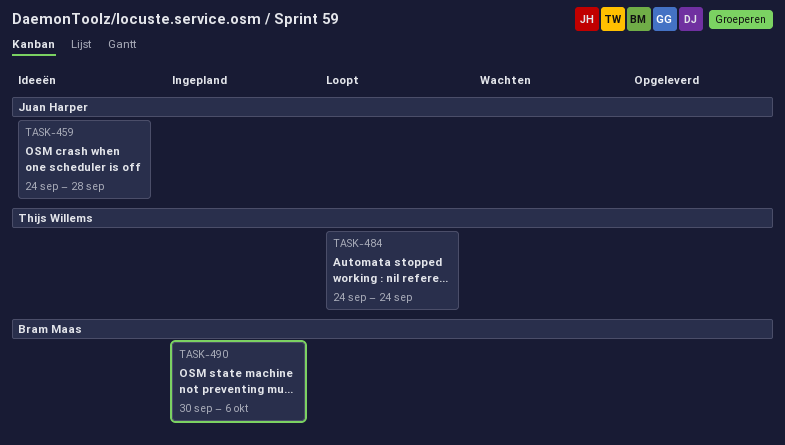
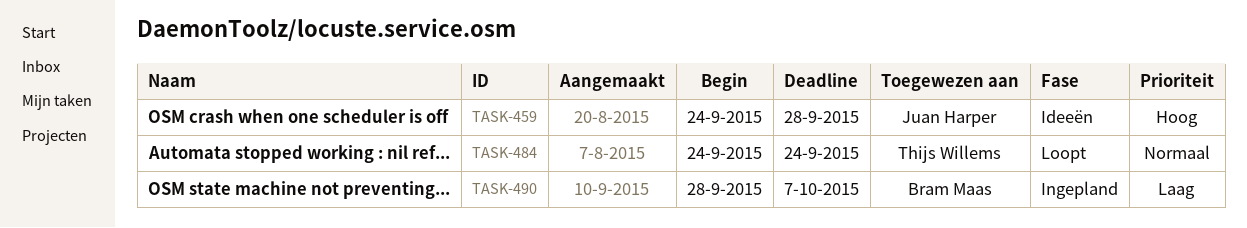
TASK-490, start: Sep 30 -> Sep 28
TASK-490, due: Oct 6 -> Oct 7

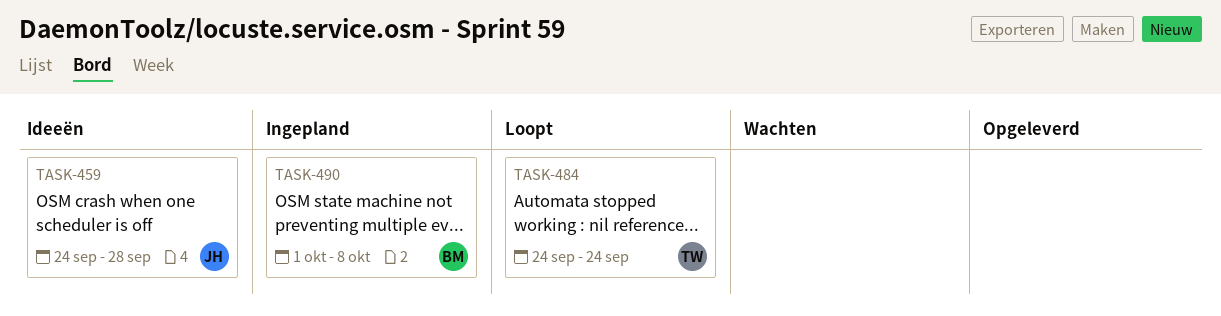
TASK-490, start: Sep 28 -> Oct 1
TASK-490, due: Oct 7 -> Oct 8

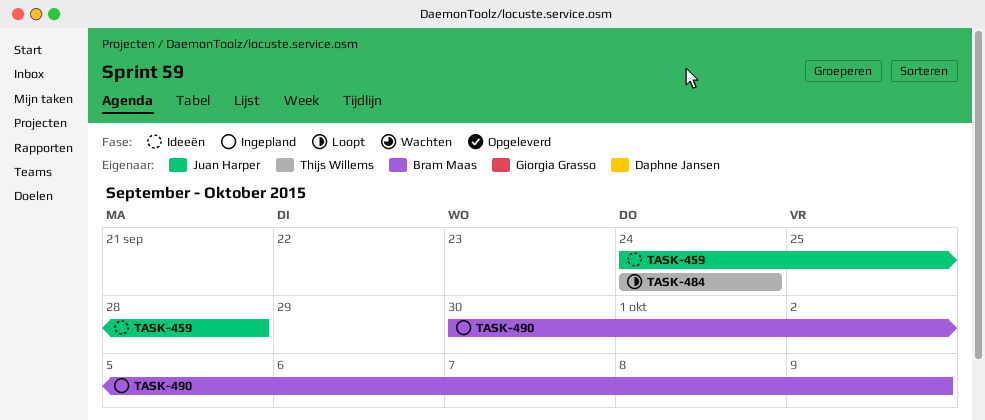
TASK-490, start: Oct 1 -> Sep 30
TASK-490, due: Oct 8 -> Oct 9

